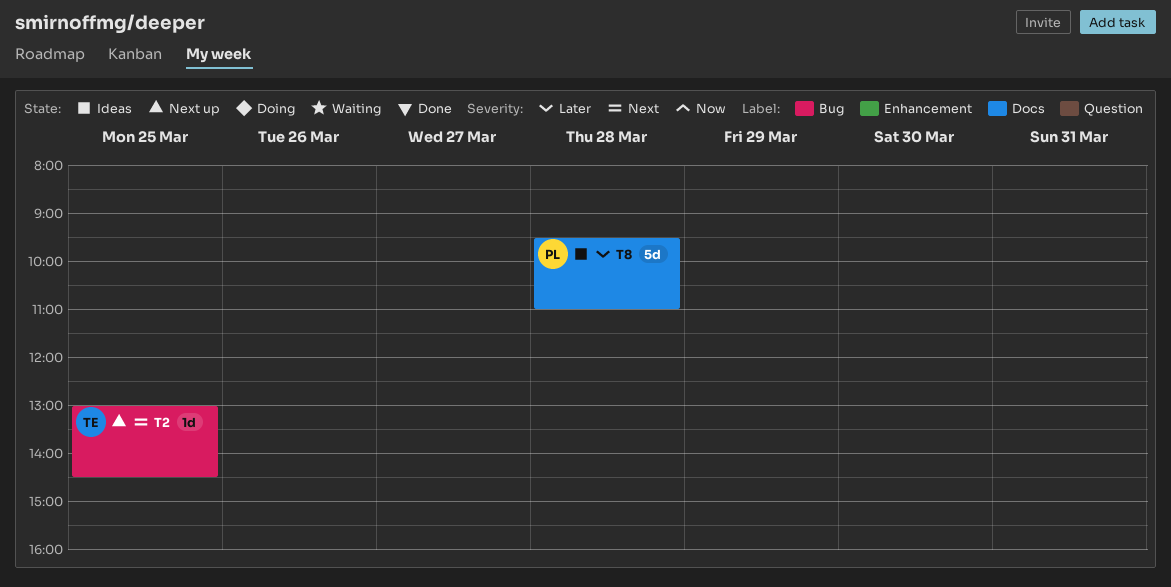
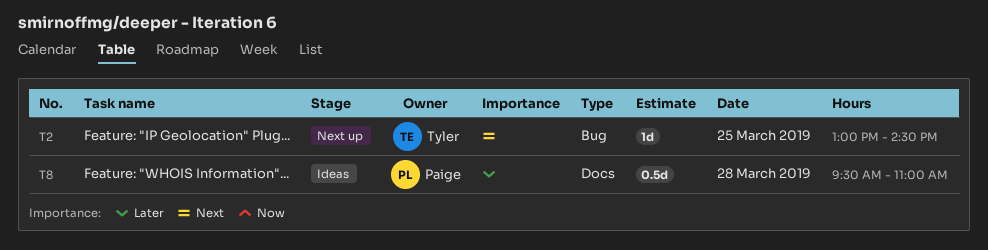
T8, estimate: 5d -> 0.5d

